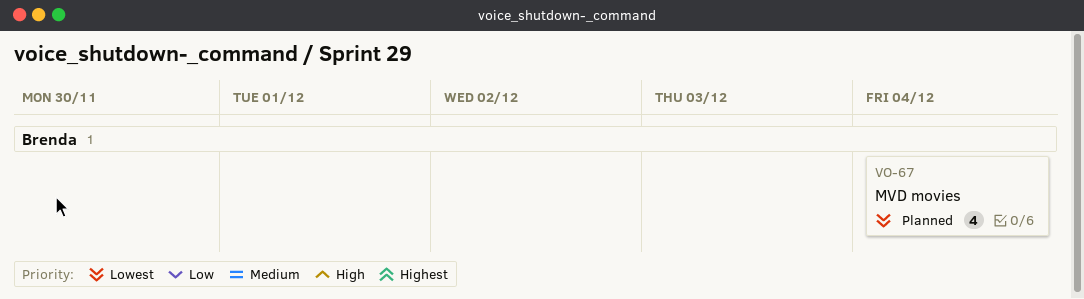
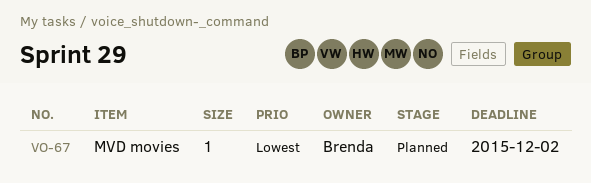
VO-67, estimate: 4 -> 1
VO-67, due: Dec 4 -> Dec 2

